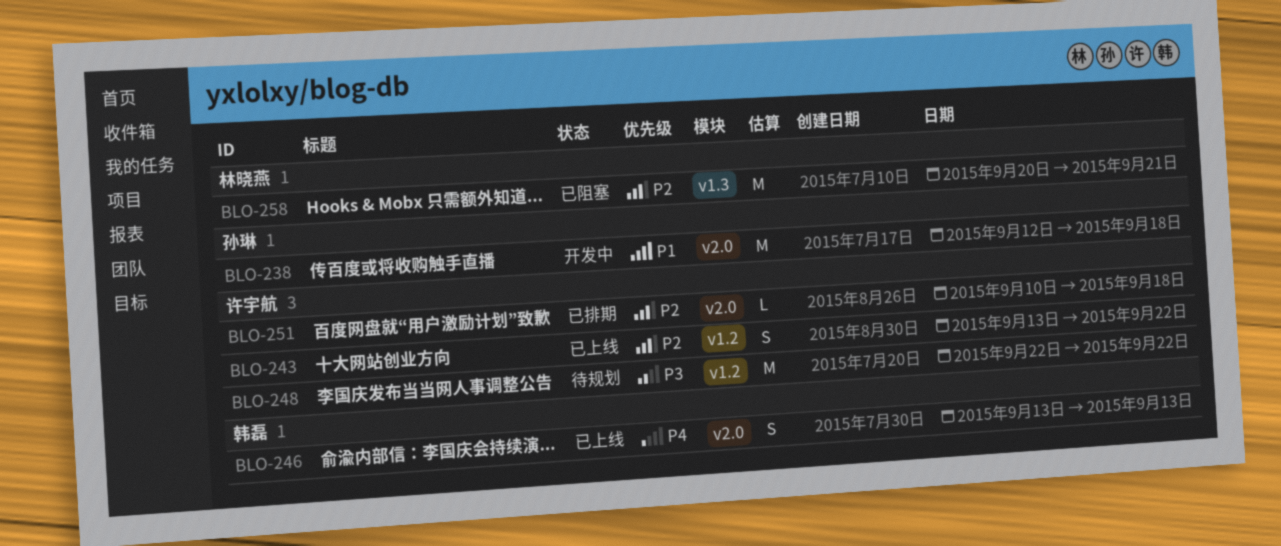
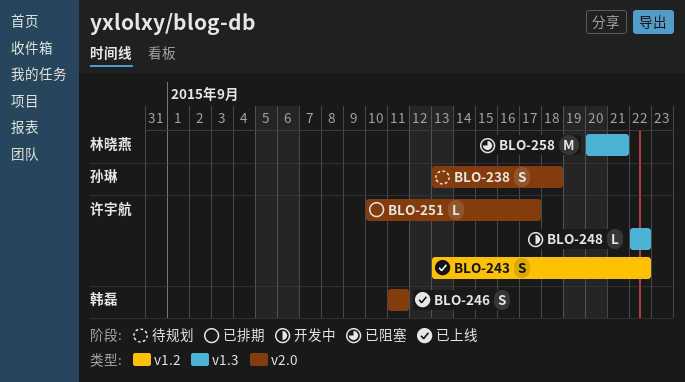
BLO-238, status: 开发中 -> 待规划
BLO-238, estimate: M -> S
BLO-238, start: Sep 12 -> Sep 13
BLO-246, start: Sep 13 -> Sep 11
BLO-246, due: Sep 13 -> Sep 11
BLO-248, status: 待规划 -> 开发中
BLO-248, label: v1.2 -> v1.3
BLO-248, estimate: M -> L
BLO-251, due: Sep 18 -> Sep 17

